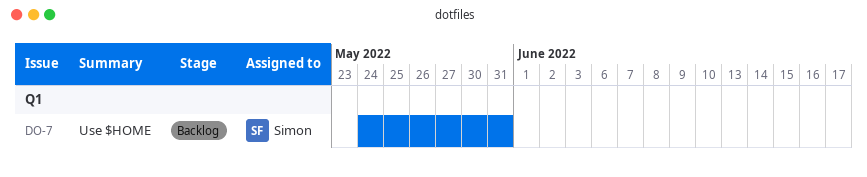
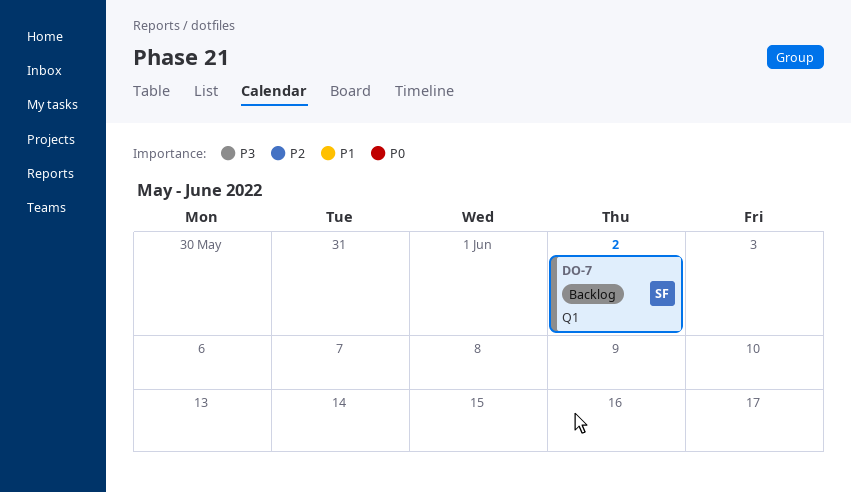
DO-7, due: May 31 -> Jun 2

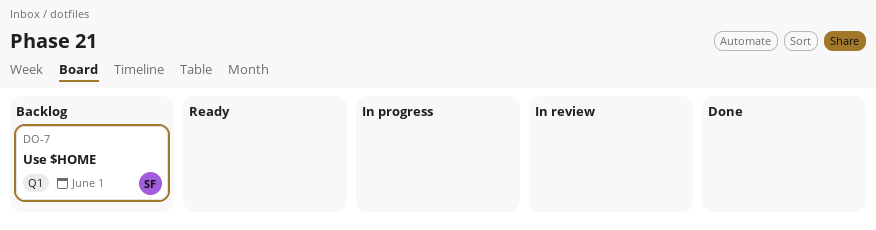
DO-7, due: Jun 2 -> Jun 1

